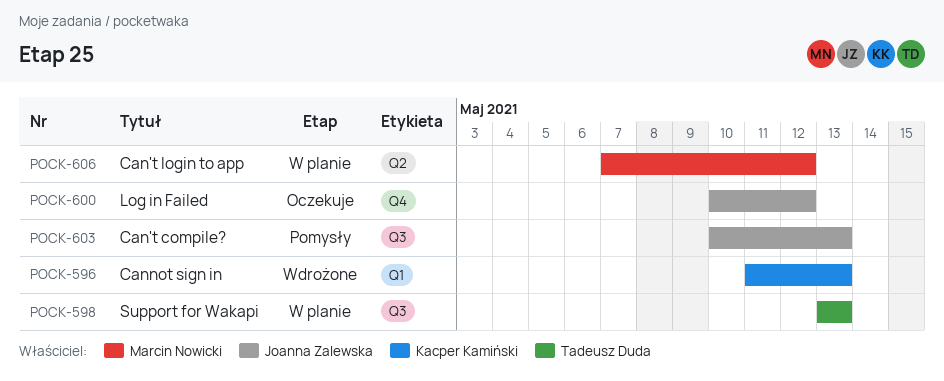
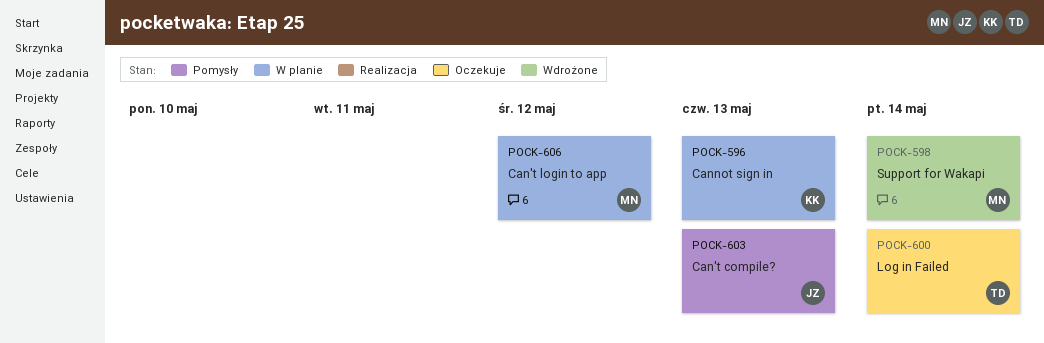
POCK-596, status: Wdrożone -> W planie
POCK-598, status: W planie -> Wdrożone
POCK-598, owner: Tadeusz Duda -> Marcin Nowicki
POCK-598, due: May 13 -> May 14
POCK-600, owner: Joanna Zalewska -> Tadeusz Duda
POCK-600, due: May 12 -> May 14

